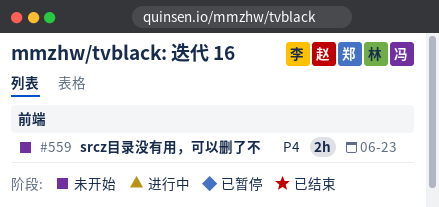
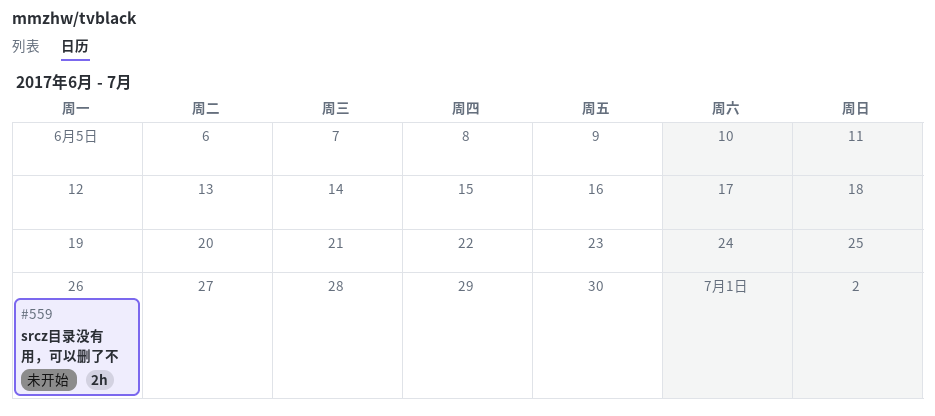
#559, due: Jun 23 -> Jun 26

